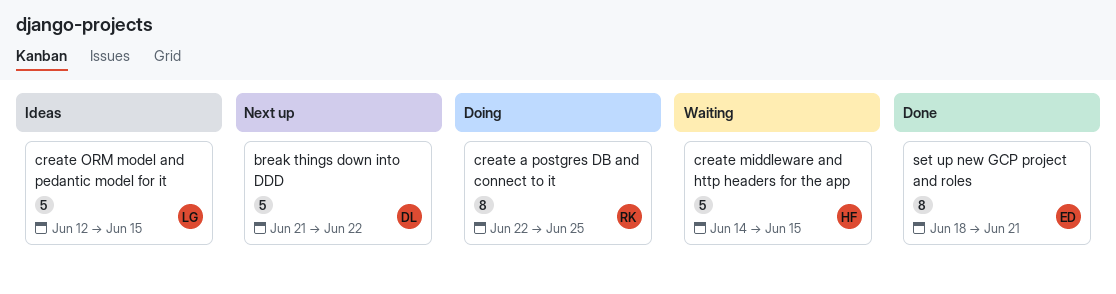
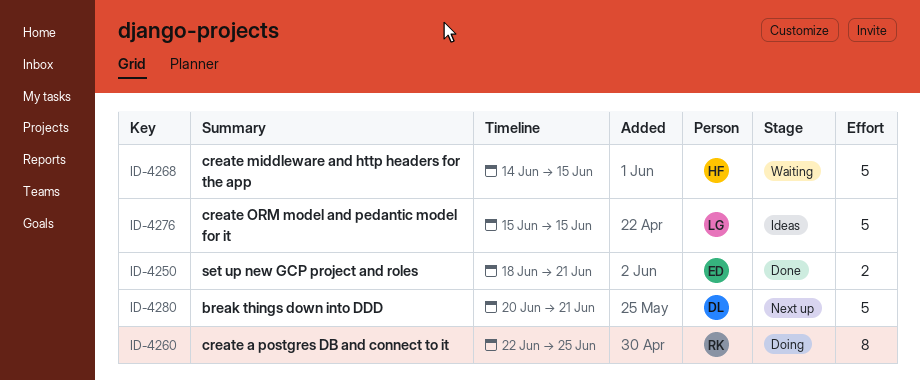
break things down into DDD, start: Jun 21 -> Jun 20
break things down into DDD, due: Jun 22 -> Jun 21
create ORM model and pedantic model for it, start: Jun 12 -> Jun 15
set up new GCP project and roles, estimate: 8 -> 2

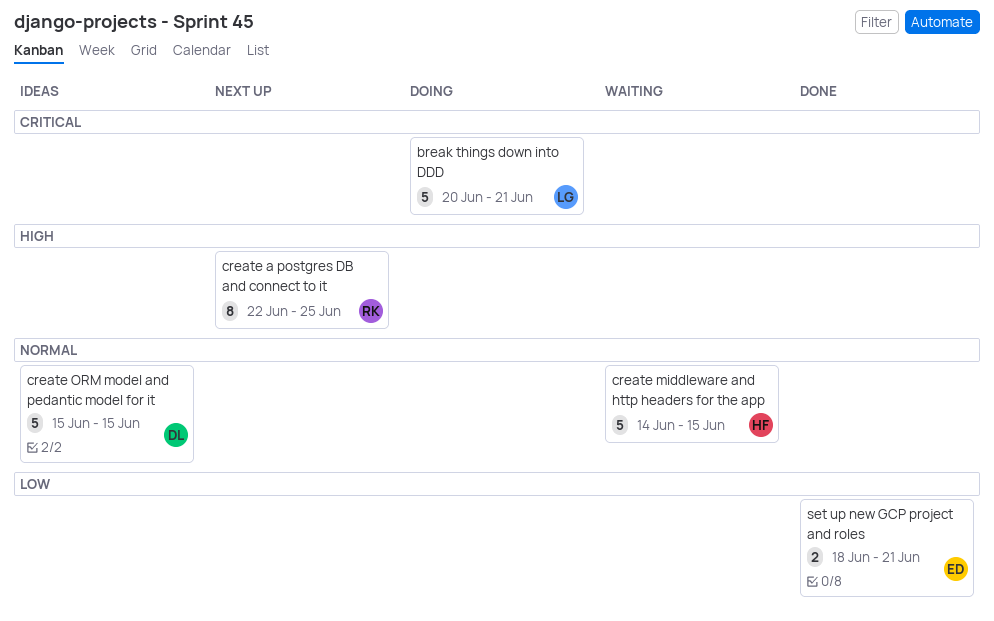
break things down into DDD, status: Next up -> Doing
break things down into DDD, owner: DL -> LG
create a postgres DB and connect to it, status: Doing -> Next up
create ORM model and pedantic model for it, owner: LG -> DL

